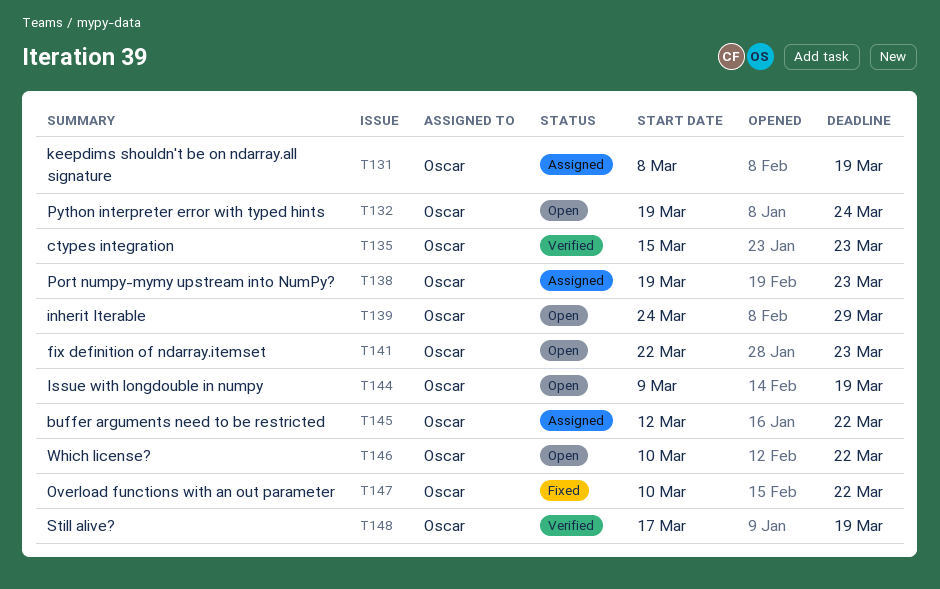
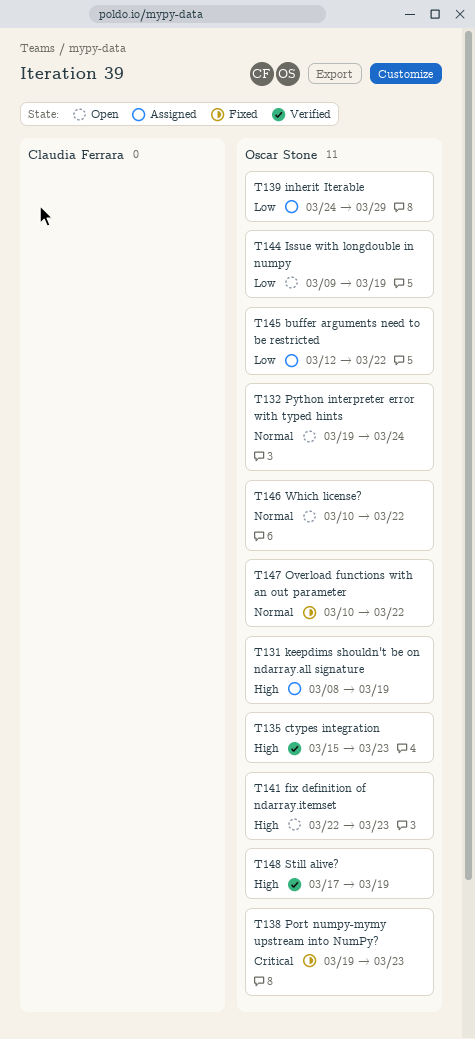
T138, status: Assigned -> Fixed
T139, status: Open -> Assigned

